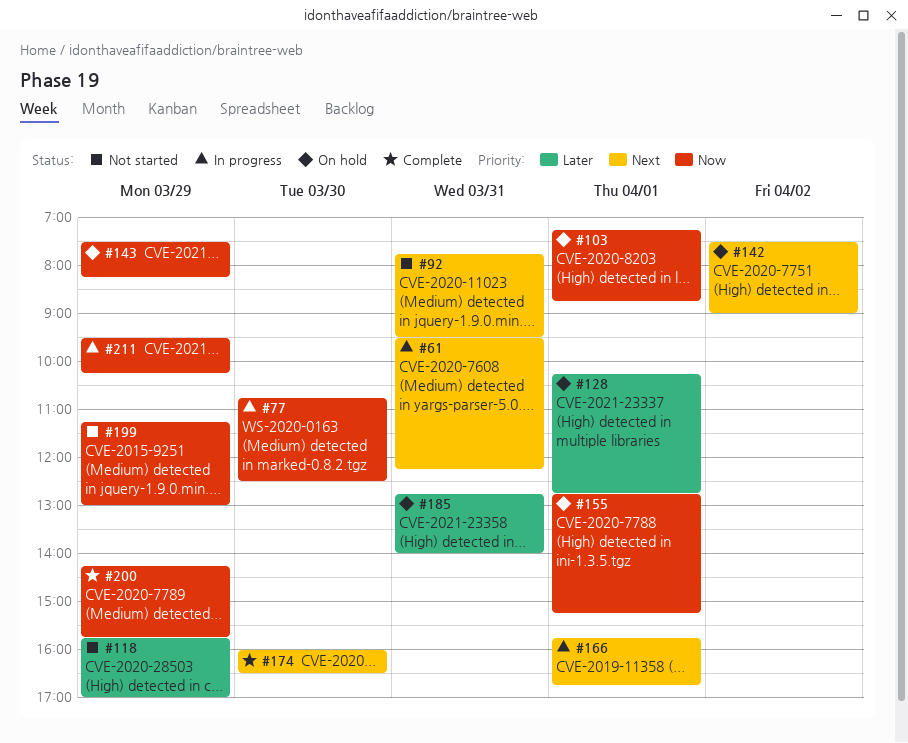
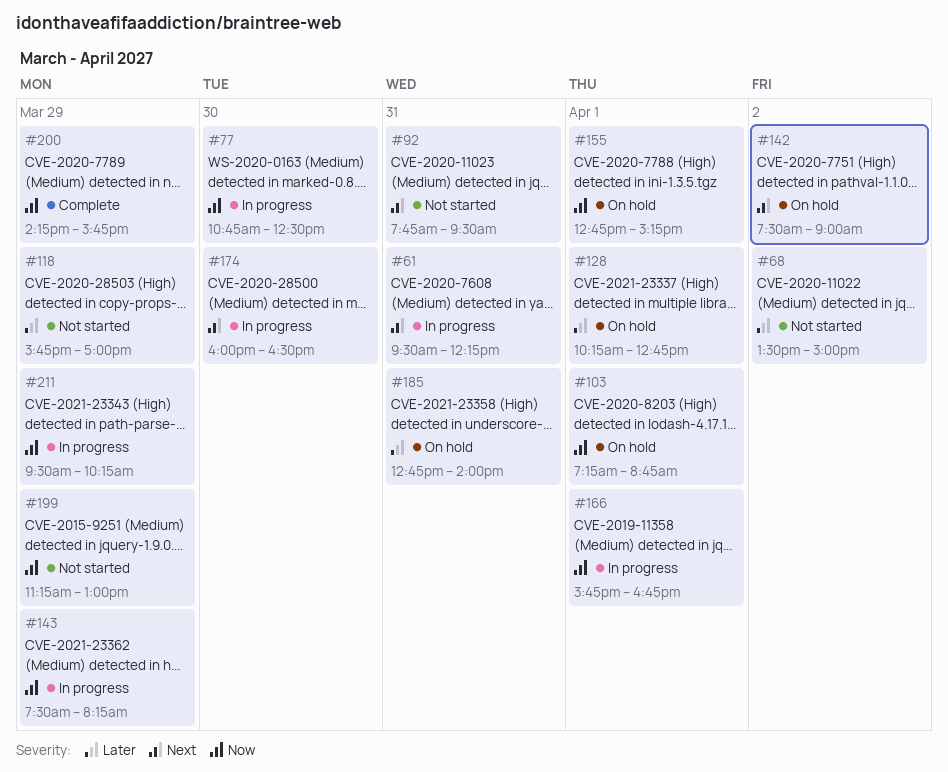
#68: none -> present
#143, status: On hold -> In progress
#166, priority: Next -> Now
#174, status: Complete -> In progress

